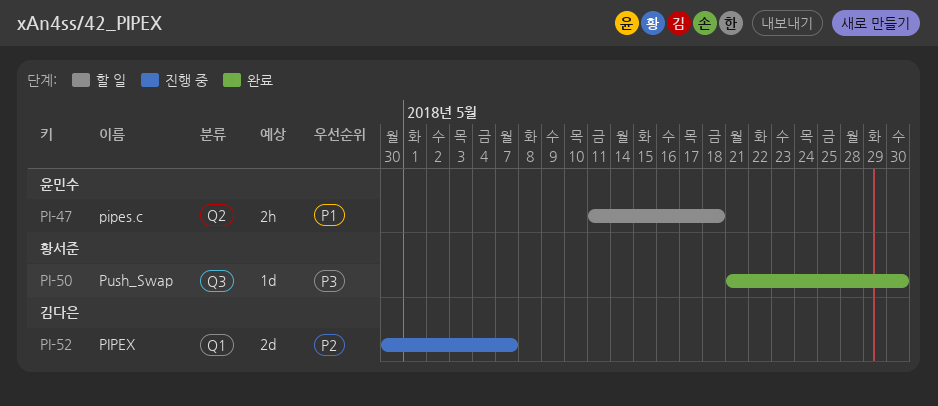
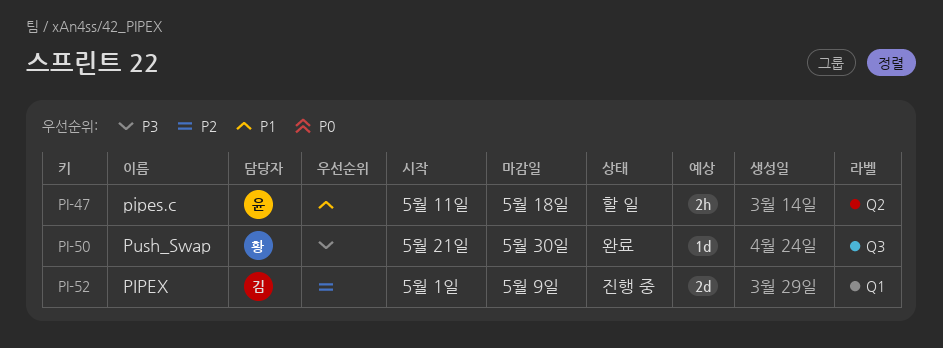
PI-52, start: Apr 30 -> May 1
PI-52, due: May 7 -> May 9

